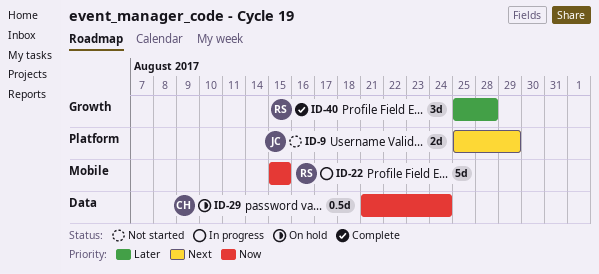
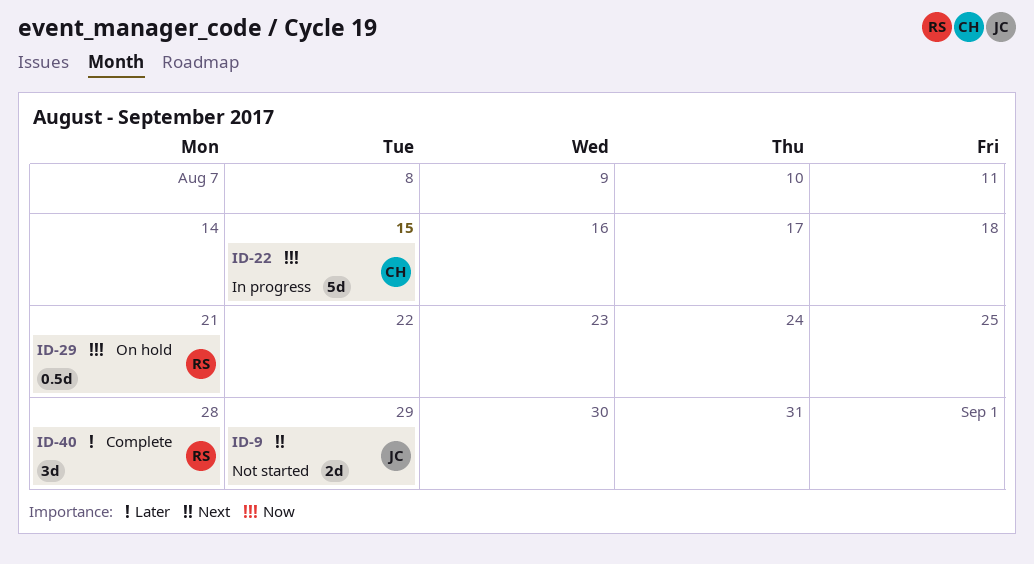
ID-22, owner: RS -> CH
ID-29, owner: CH -> RS
ID-29, due: Aug 24 -> Aug 21

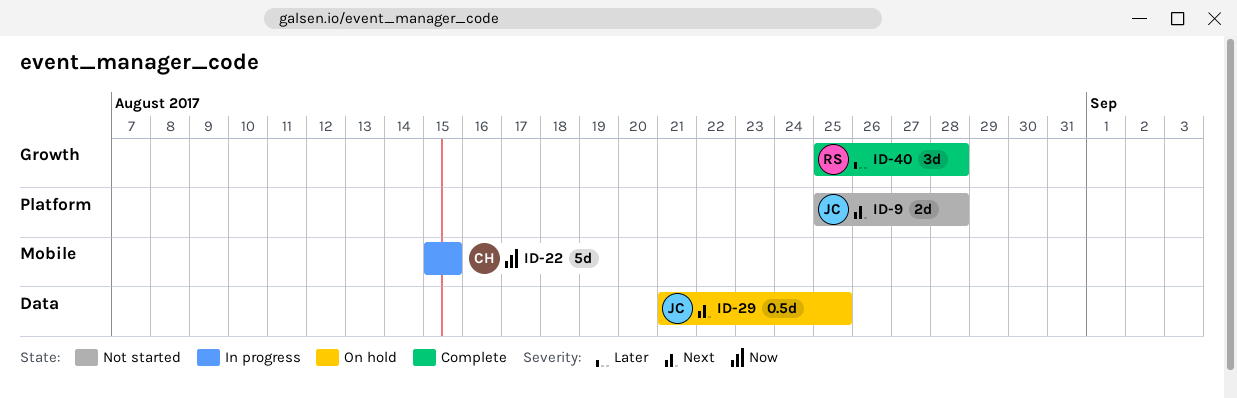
ID-9, due: Aug 29 -> Aug 28
ID-29, owner: RS -> JC
ID-29, priority: Now -> Next
ID-29, due: Aug 21 -> Aug 25

